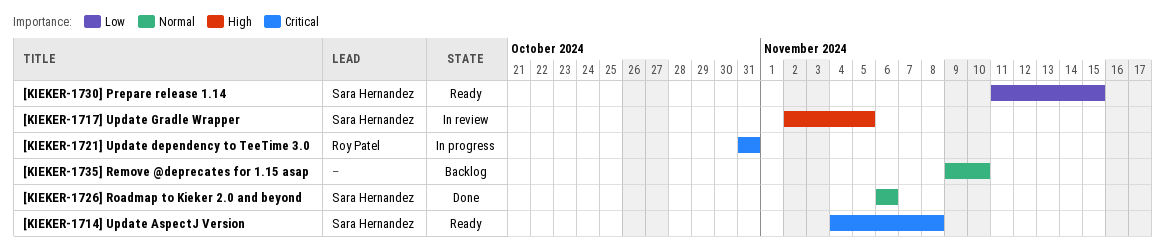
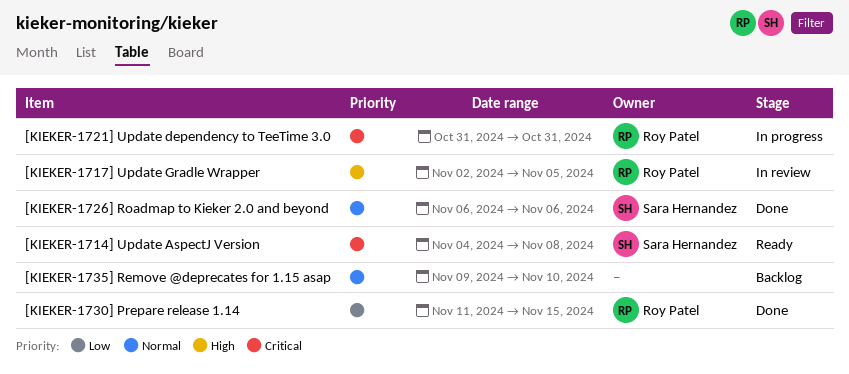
[KIEKER-1717] Update Gradle Wrapper, owner: Sara Hernandez -> Roy Patel
[KIEKER-1730] Prepare release 1.14, status: Ready -> Done
[KIEKER-1730] Prepare release 1.14, owner: Sara Hernandez -> Roy Patel

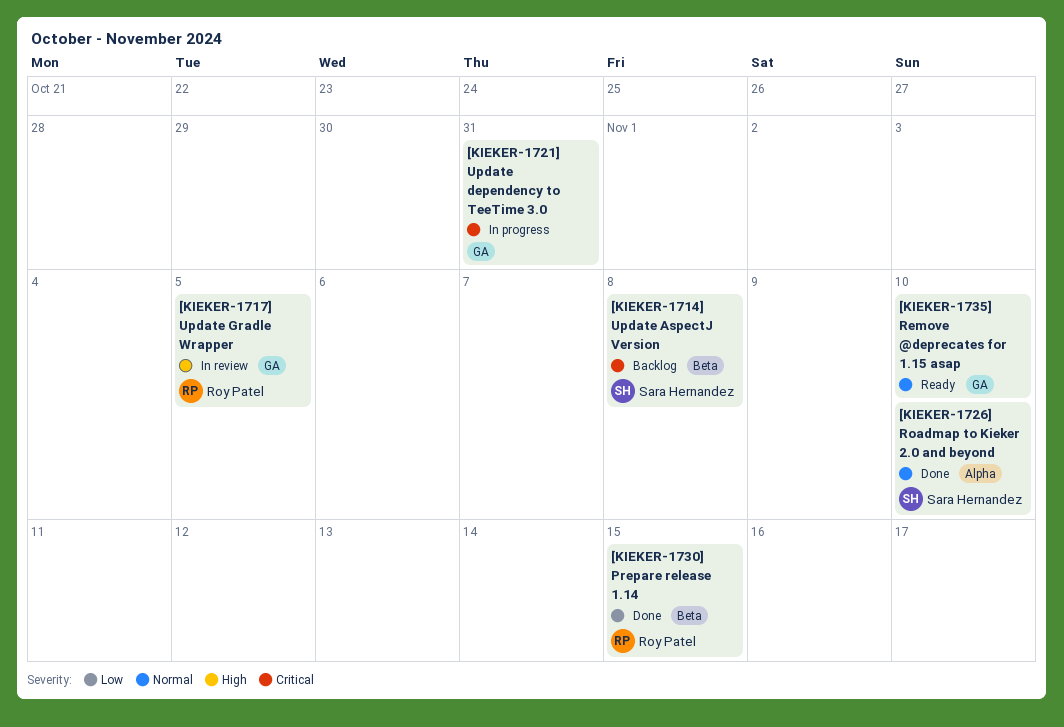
[KIEKER-1714] Update AspectJ Version, status: Ready -> Backlog
[KIEKER-1721] Update dependency to TeeTime 3.0, owner: Roy Patel -> none
[KIEKER-1726] Roadmap to Kieker 2.0 and beyond, due: Nov 6 -> Nov 10
[KIEKER-1735] Remove @deprecates for 1.15 asap, status: Backlog -> Ready

